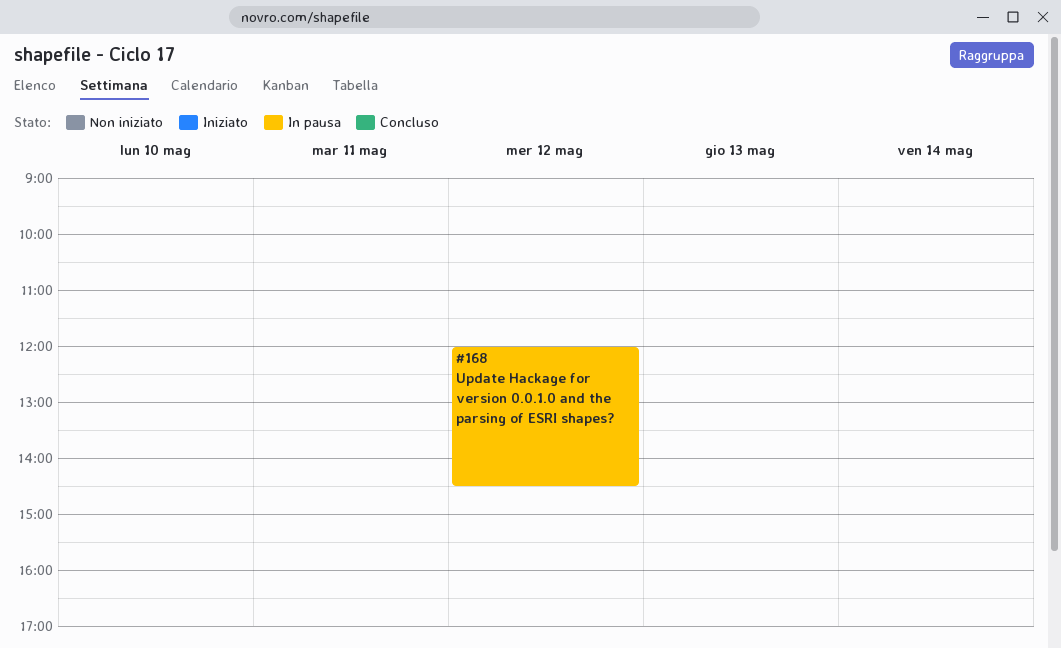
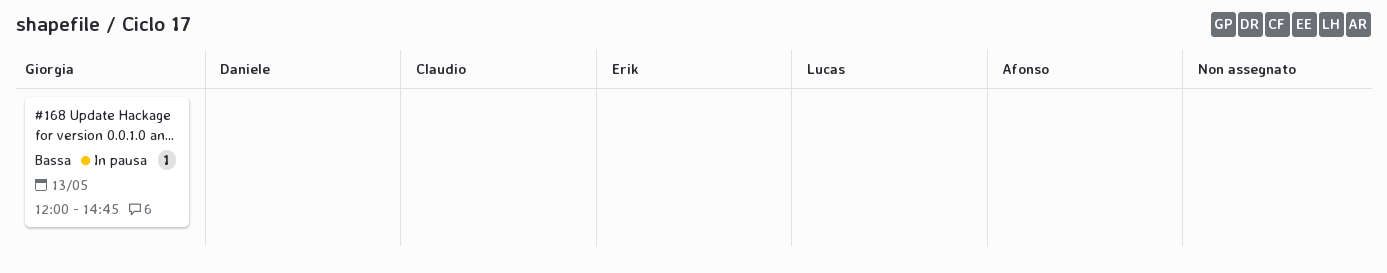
#168, day: May 12 -> May 13
#168, ends: 14:30 -> 14:45

